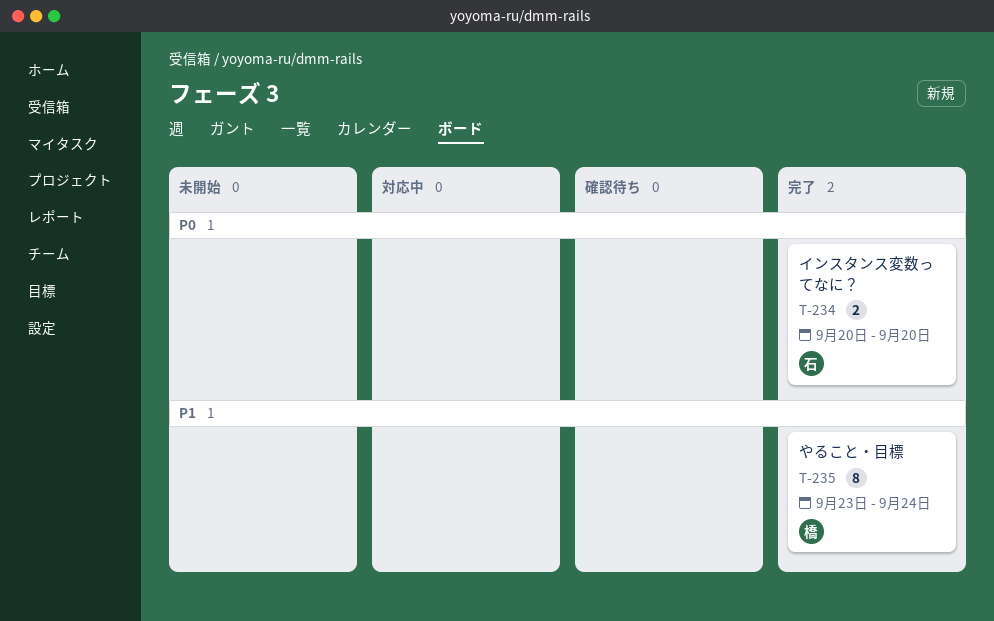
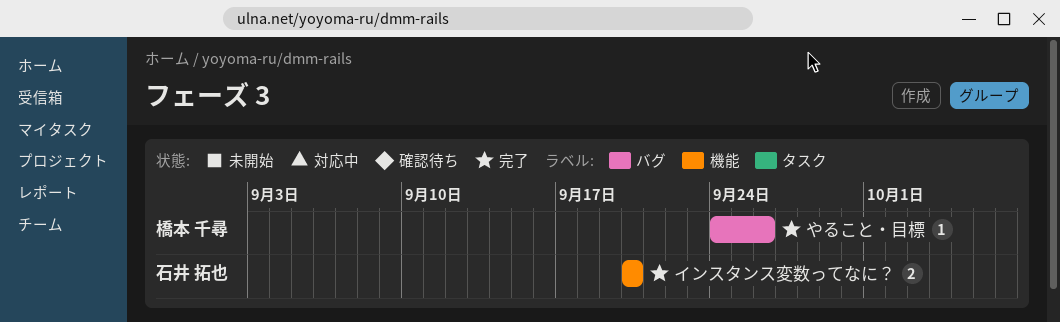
やること・目標, estimate: 8 -> 1
やること・目標, start: Sep 23 -> Sep 24
やること・目標, due: Sep 24 -> Sep 26

